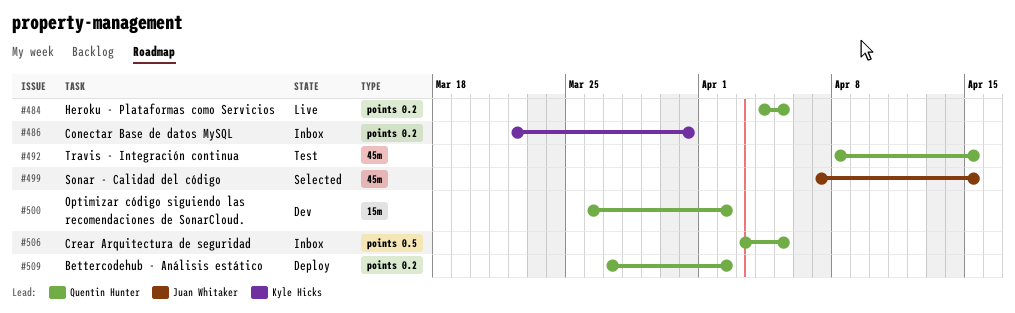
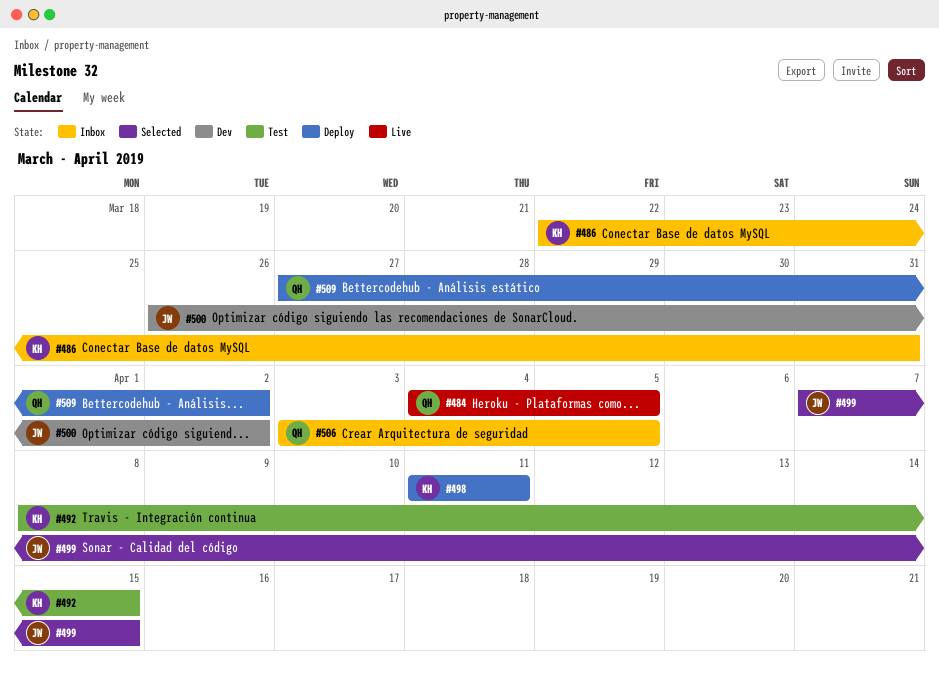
#492, owner: Quentin Hunter -> Kyle Hicks
#498: none -> present
#500, owner: Quentin Hunter -> Juan Whitaker

